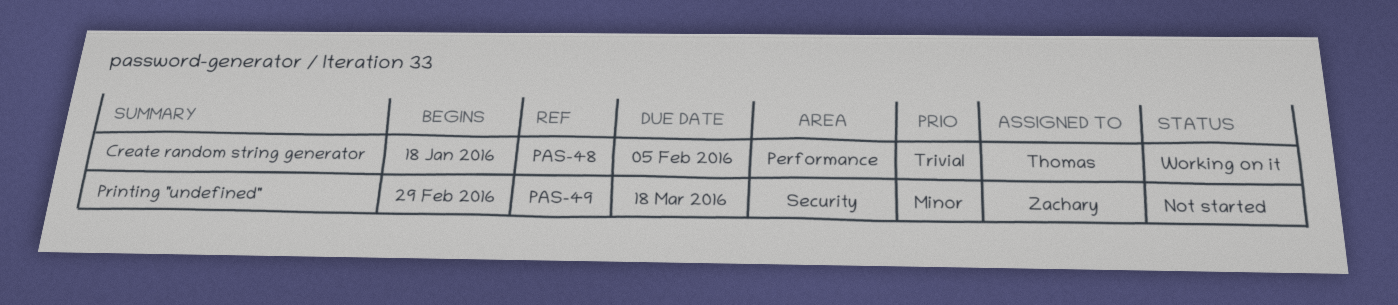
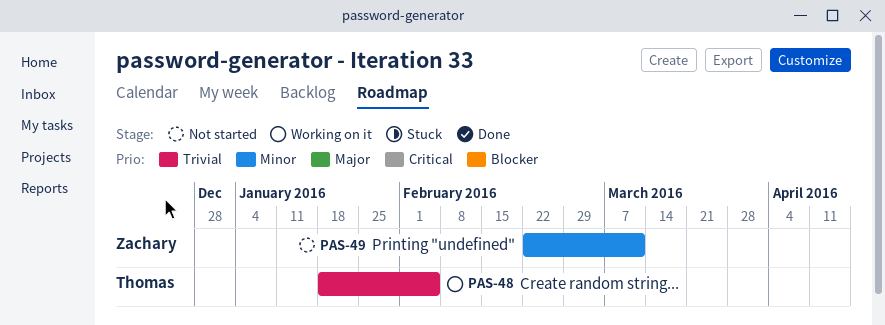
PAS-49, start: Feb 29 -> Feb 22
PAS-49, due: Mar 18 -> Mar 11

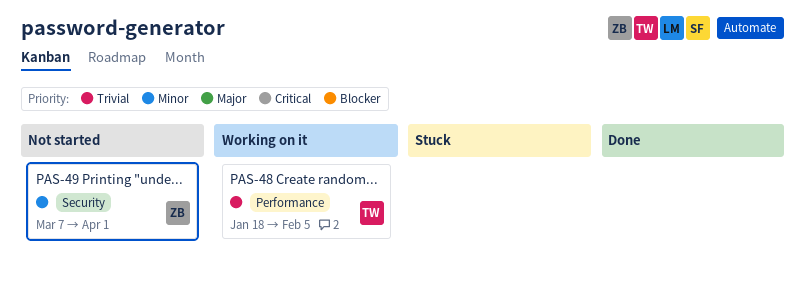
PAS-49, start: Feb 22 -> Mar 7
PAS-49, due: Mar 11 -> Apr 1

